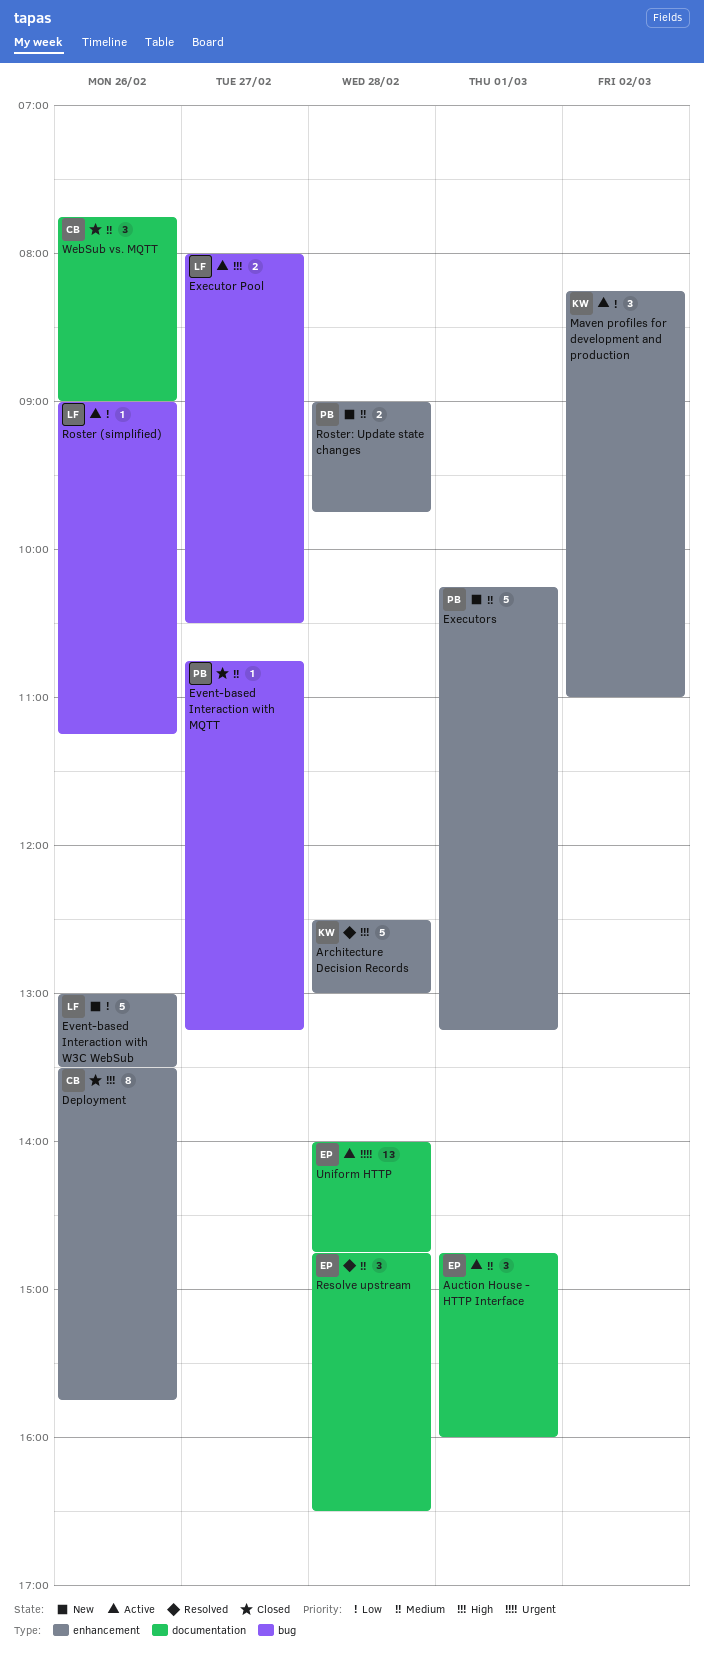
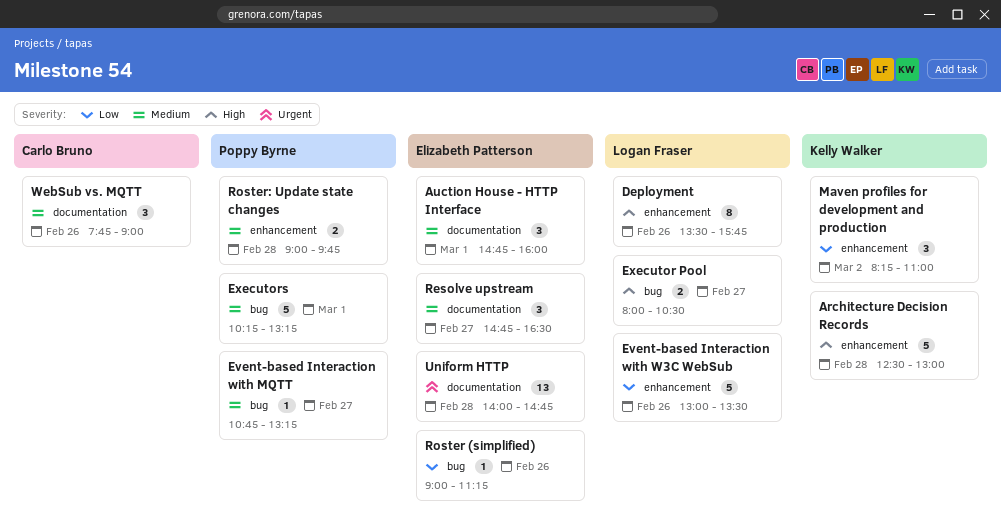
Deployment, owner: Carlo Bruno -> Logan Fraser
Executors, label: enhancement -> bug
Resolve upstream, day: Feb 28 -> Feb 27
Roster (simplified), owner: Logan Fraser -> Elizabeth Patterson

